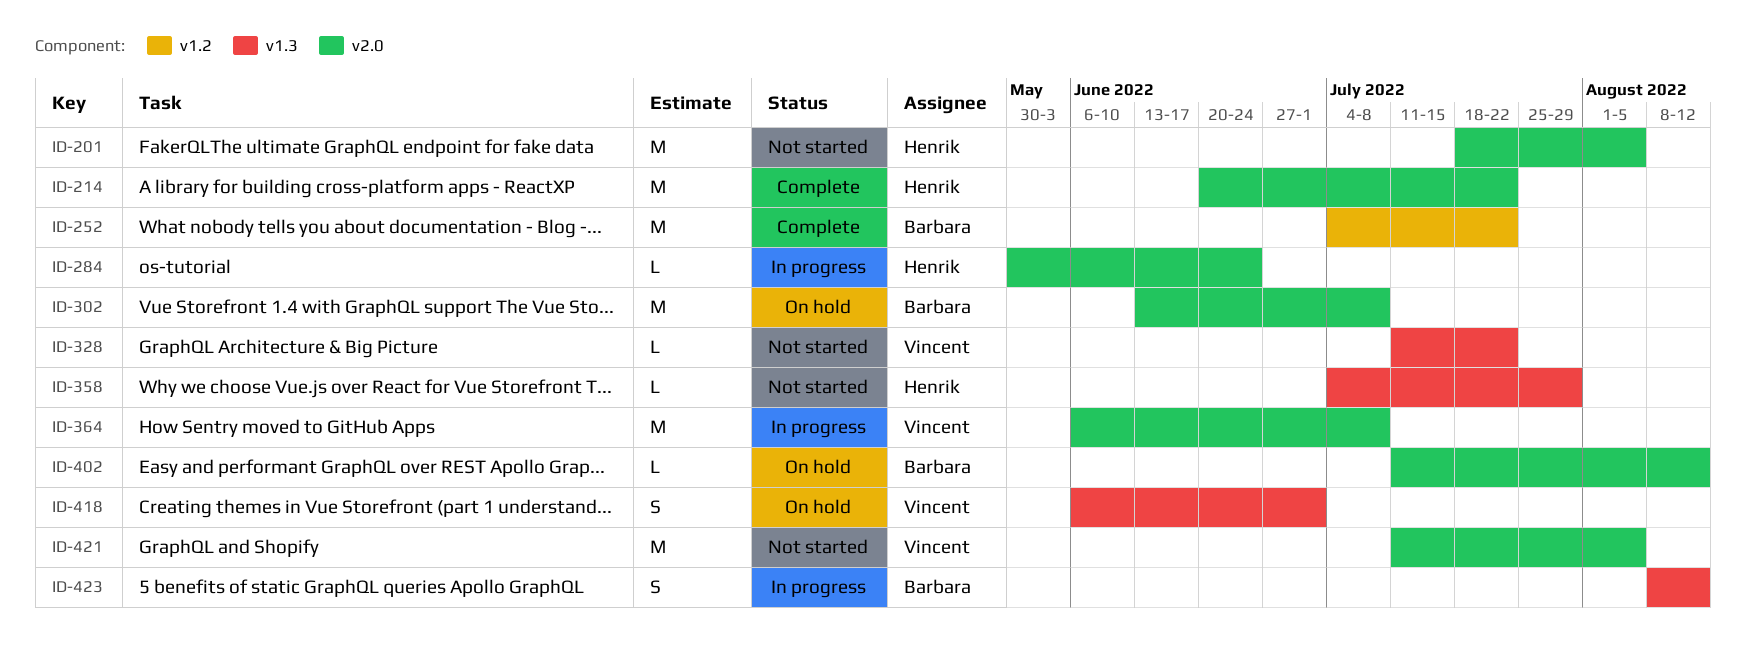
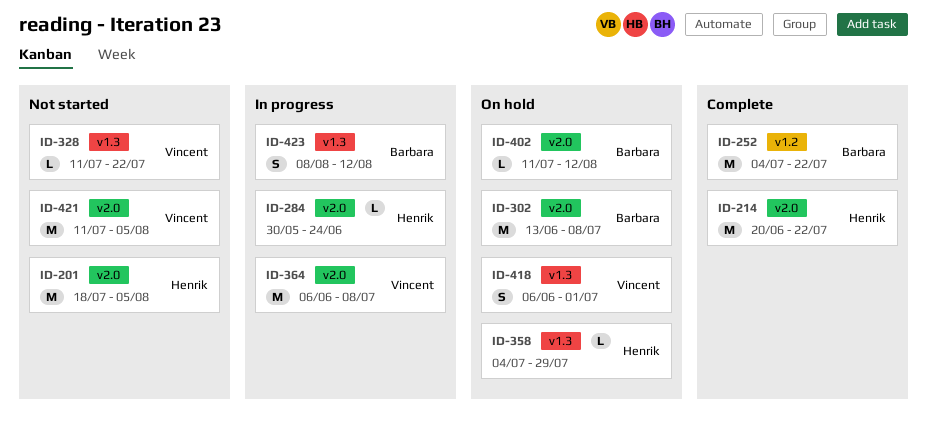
ID-358, status: Not started -> On hold

